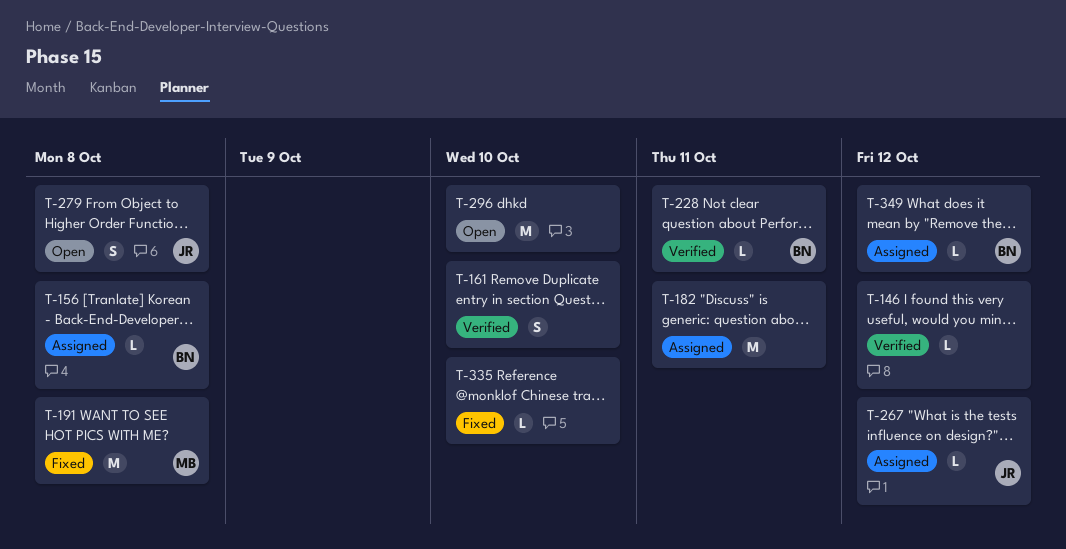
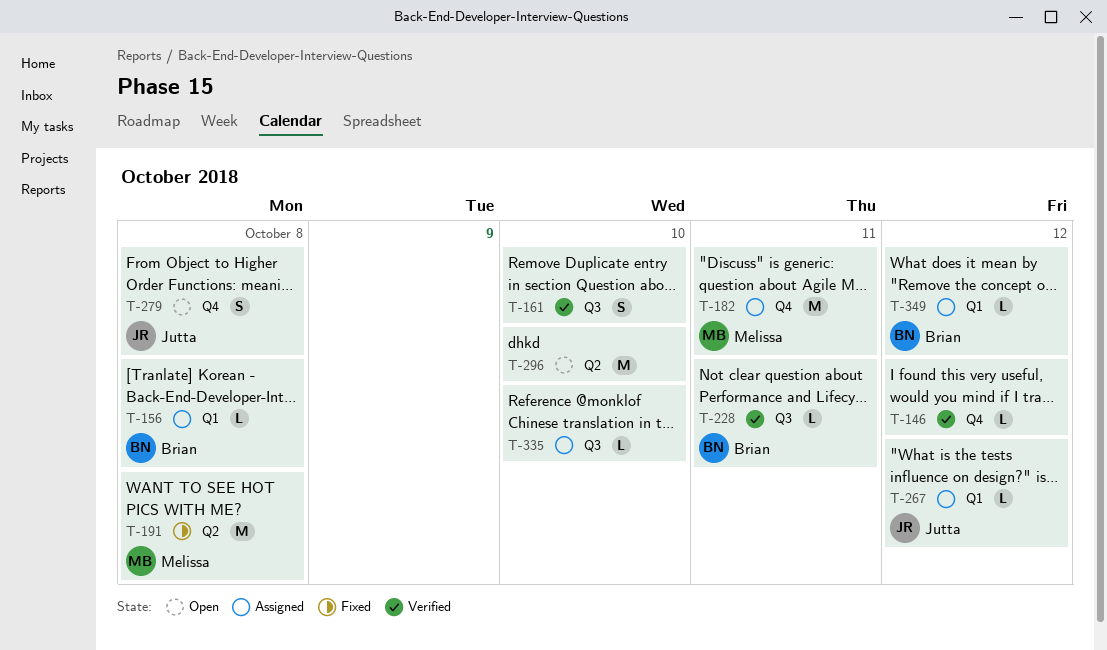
T-182, owner: none -> Melissa
T-335, status: Fixed -> Assigned

